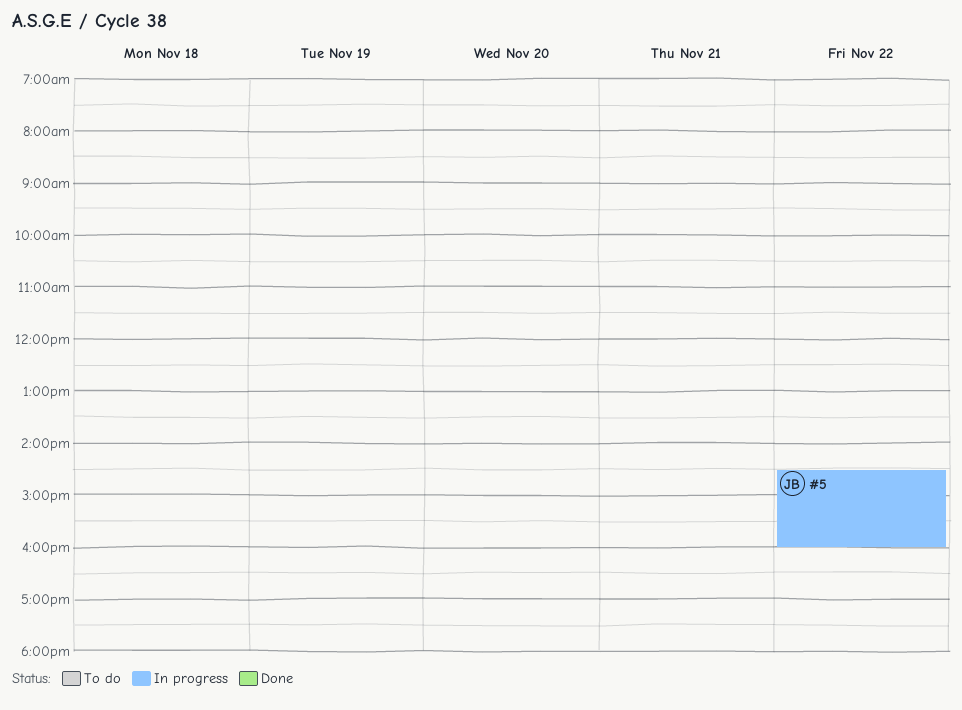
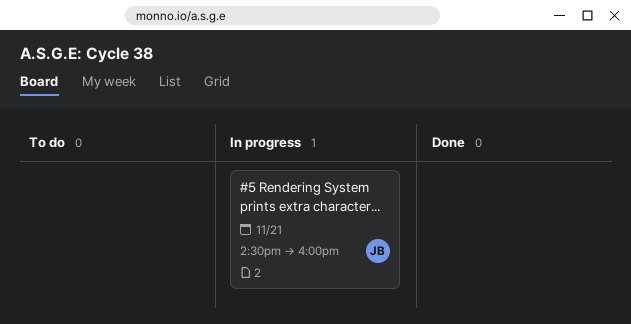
#5, day: Nov 22 -> Nov 21

